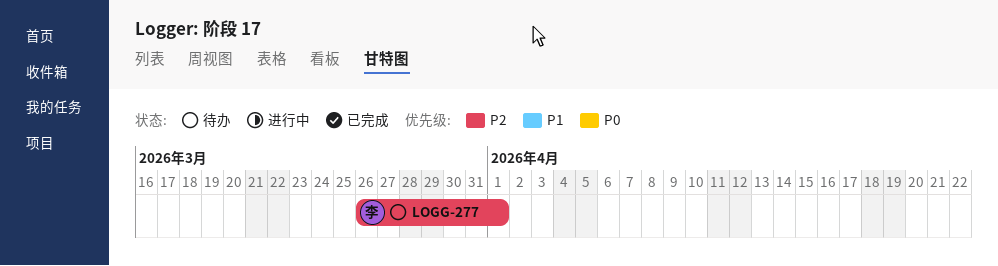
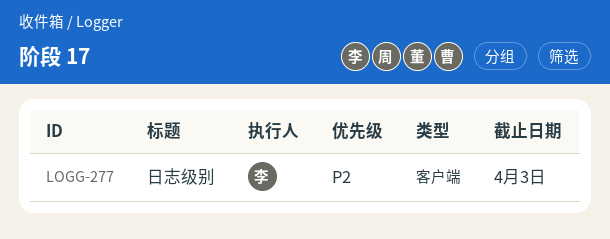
LOGG-277, due: Apr 1 -> Apr 3

